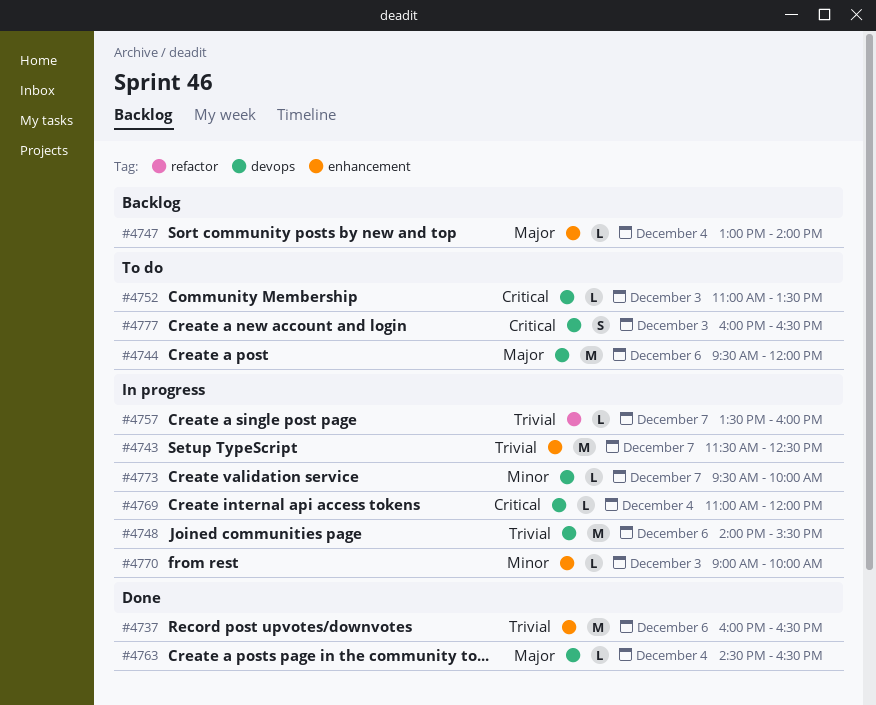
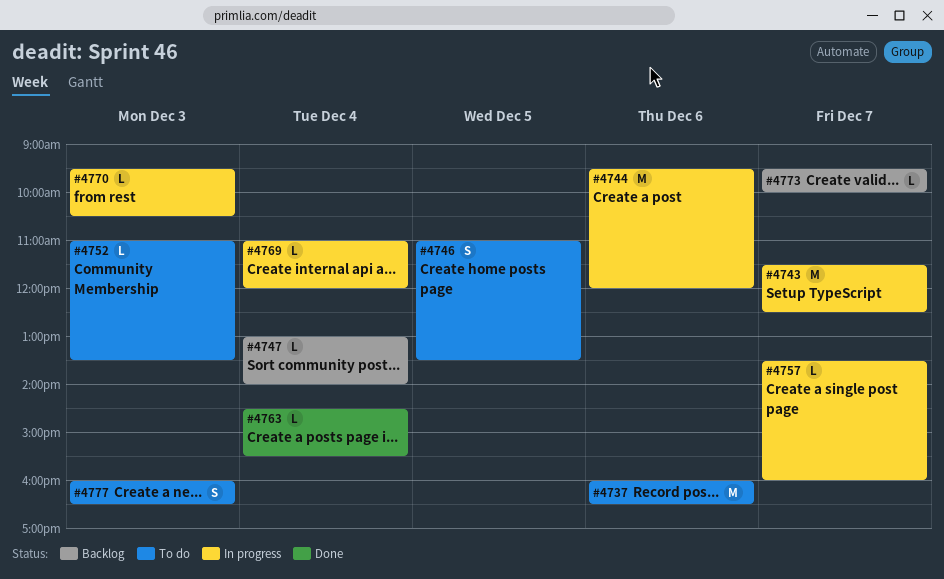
#4737, status: Done -> To do
#4744, status: To do -> In progress
#4746: none -> present
#4748: present -> none
#4763, ends: 16:30 -> 15:30
#4770, begins: 09:00 -> 09:30
#4770, ends: 10:00 -> 10:30
#4773, status: In progress -> Backlog

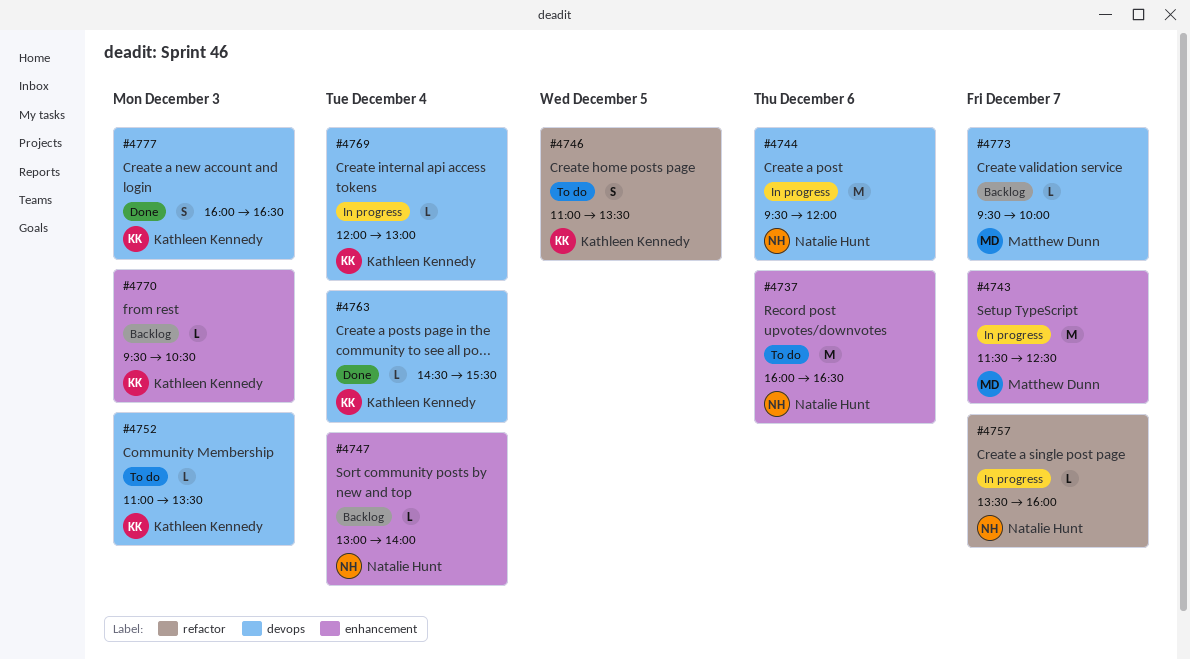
#4769, begins: 11:00 -> 12:00
#4769, ends: 12:00 -> 13:00
#4770, status: In progress -> Backlog
#4777, status: To do -> Done

